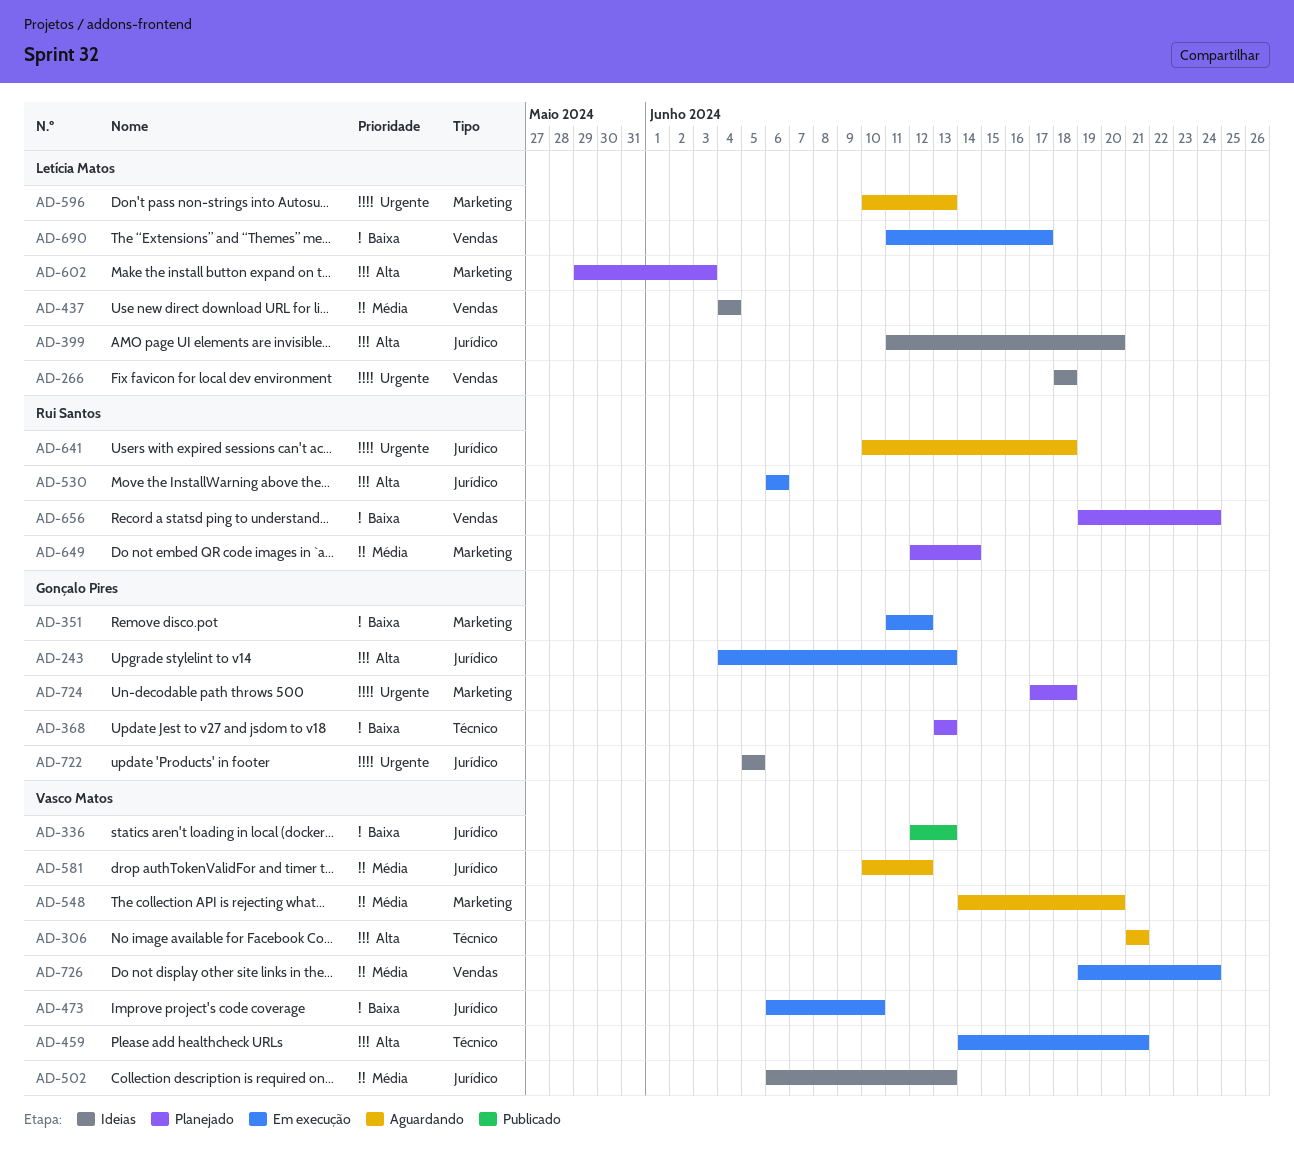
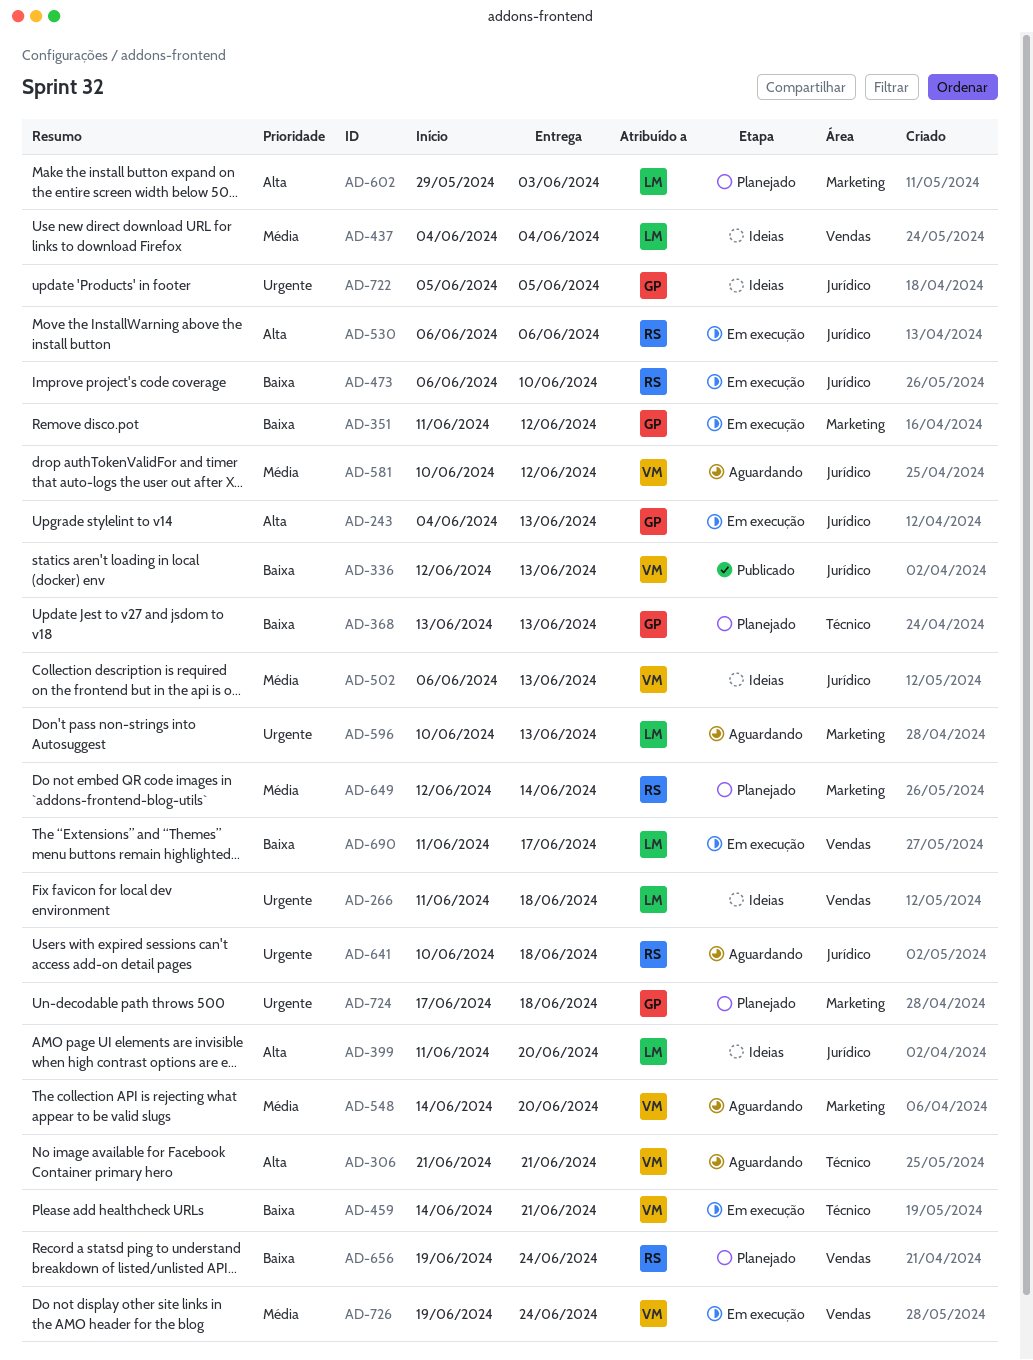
AD-266, start: Jun 18 -> Jun 11
AD-459, priority: Alta -> Baixa
AD-473, owner: Vasco Matos -> Rui Santos

